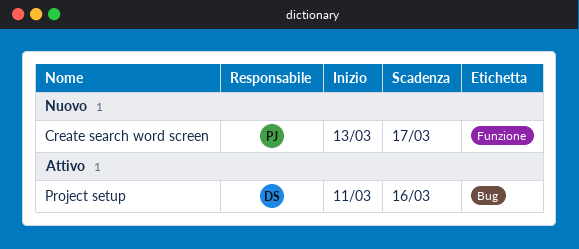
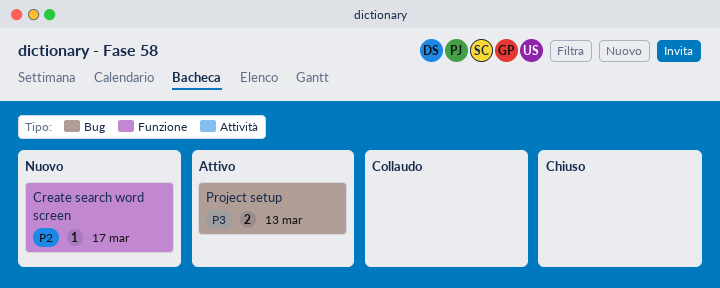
Project setup, due: Mar 16 -> Mar 13

